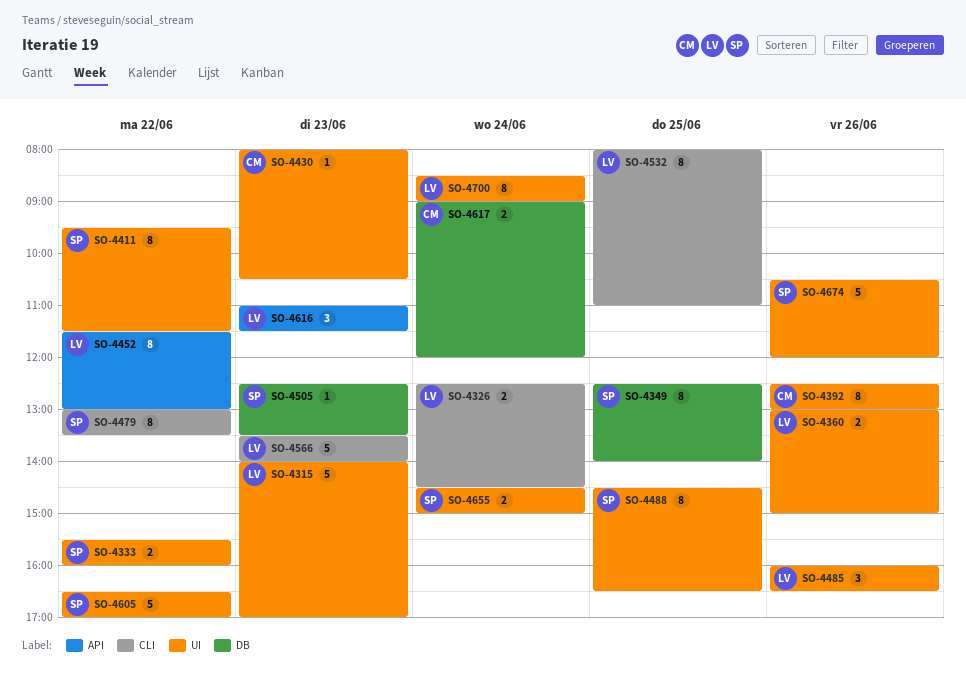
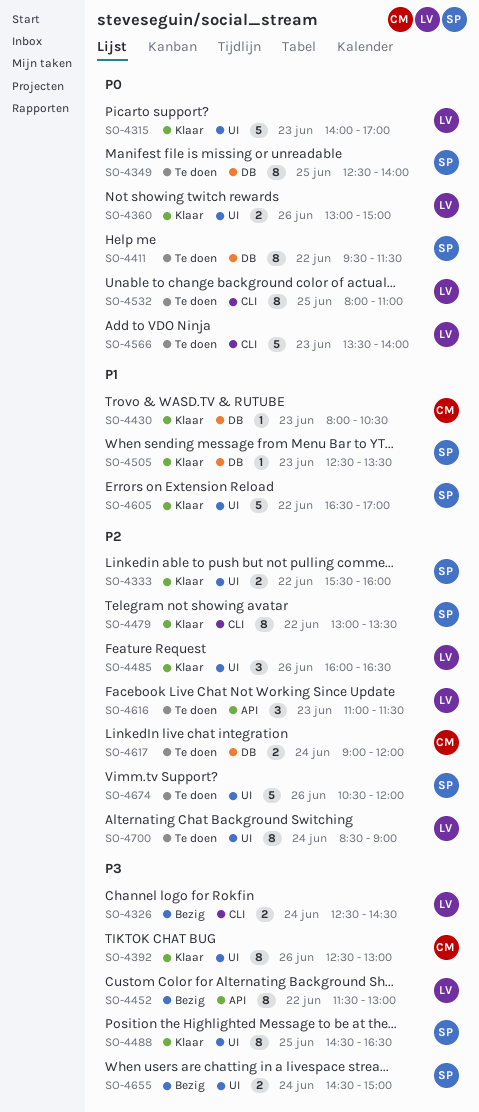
SO-4411, label: UI -> DB
SO-4430, label: UI -> DB

